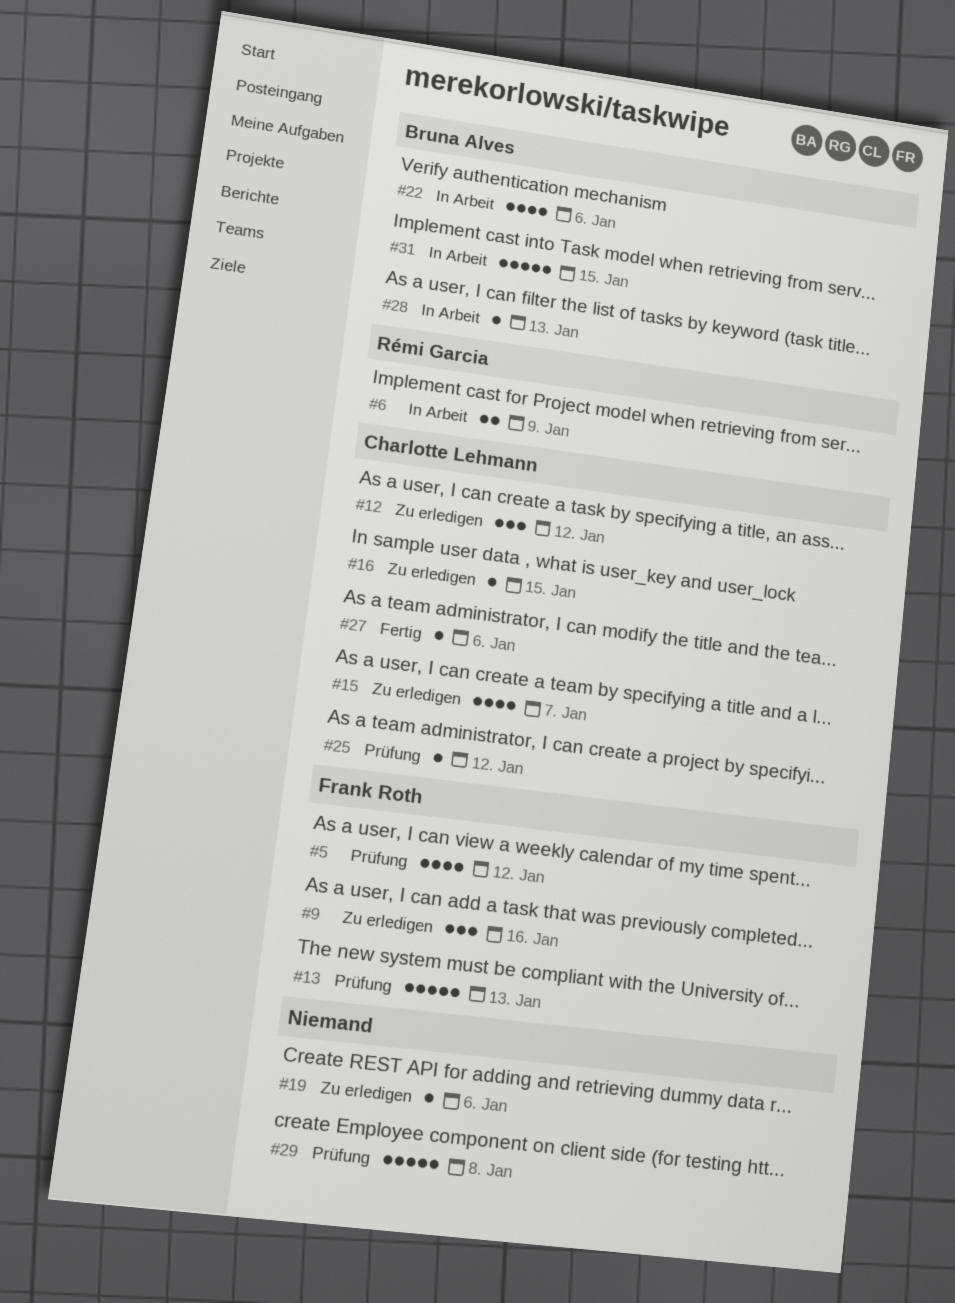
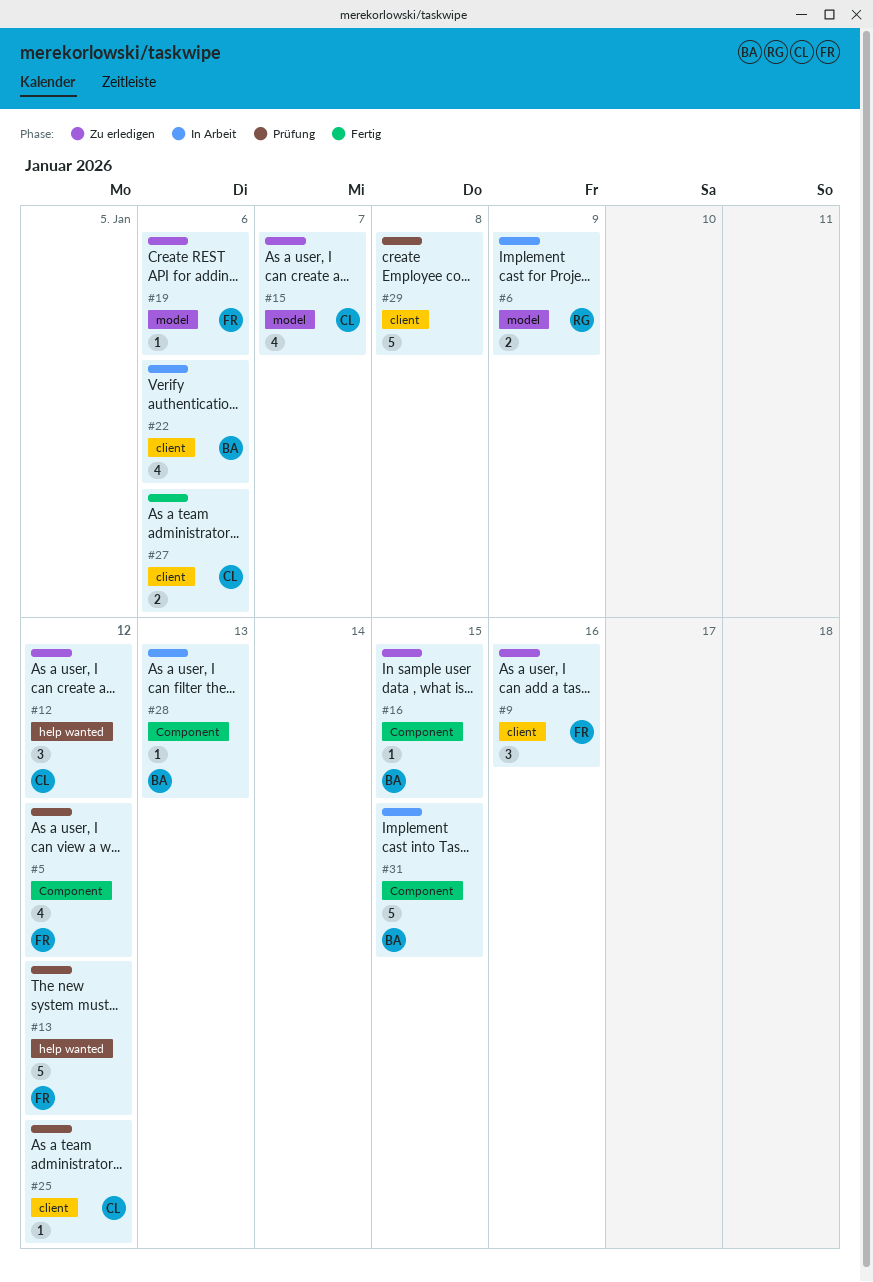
#13, due: Jan 13 -> Jan 12
#16, owner: Charlotte Lehmann -> Bruna Alves
#19, owner: none -> Frank Roth
#27, estimate: 1 -> 2

